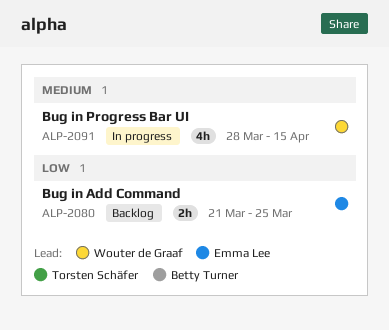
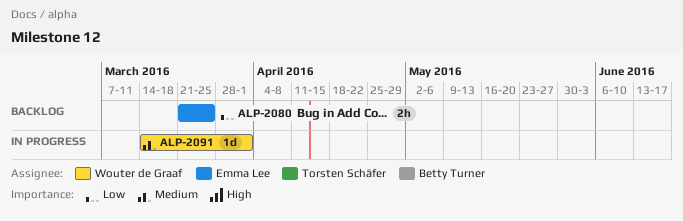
ALP-2091, estimate: 4h -> 1d
ALP-2091, start: Mar 28 -> Mar 14
ALP-2091, due: Apr 15 -> Apr 1

